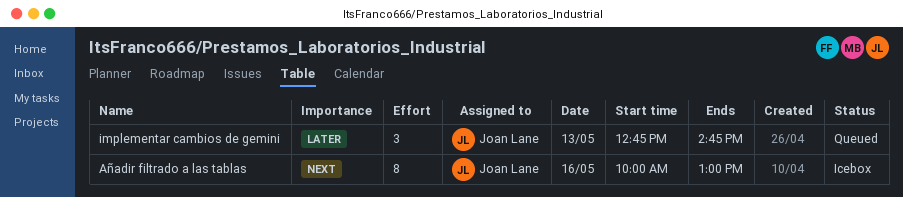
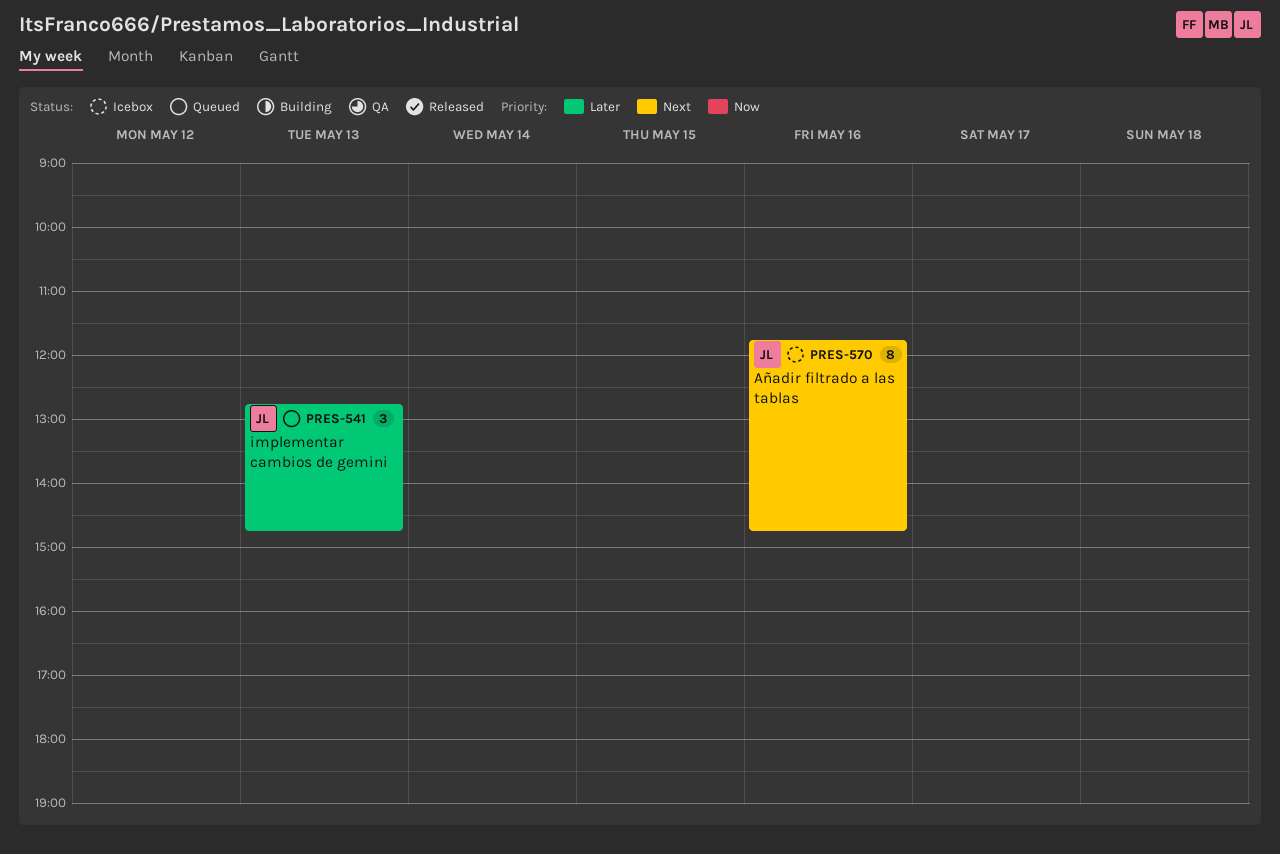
Añadir filtrado a las tablas, begins: 10:00 -> 11:45
Añadir filtrado a las tablas, ends: 13:00 -> 14:45

